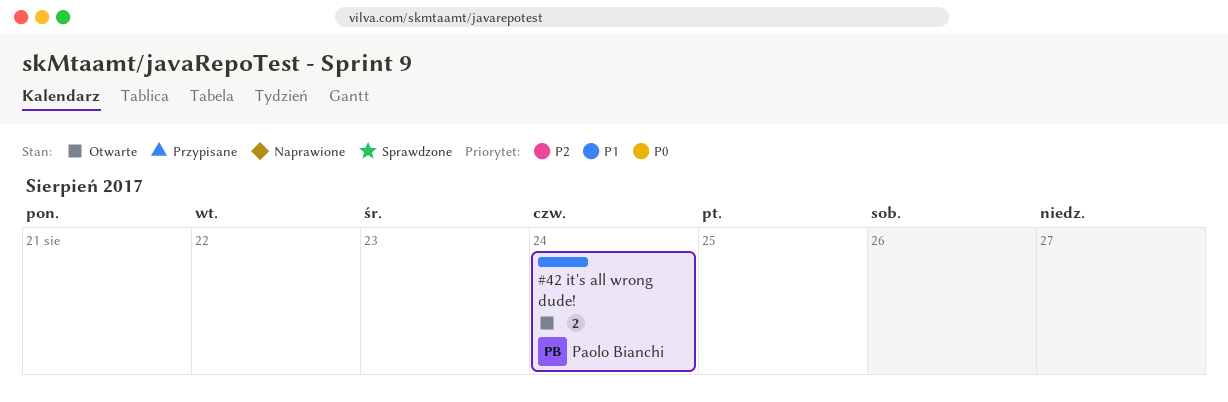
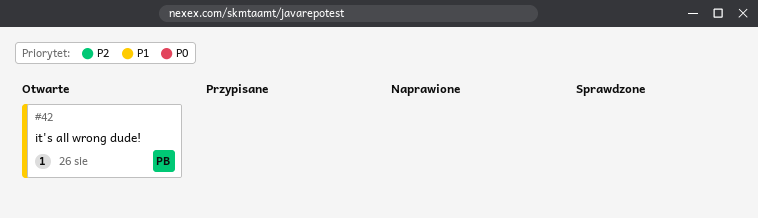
#42, estimate: 2 -> 1
#42, due: Aug 24 -> Aug 26

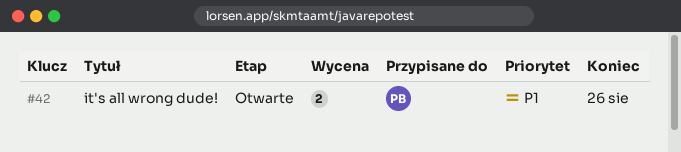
#42, estimate: 1 -> 2

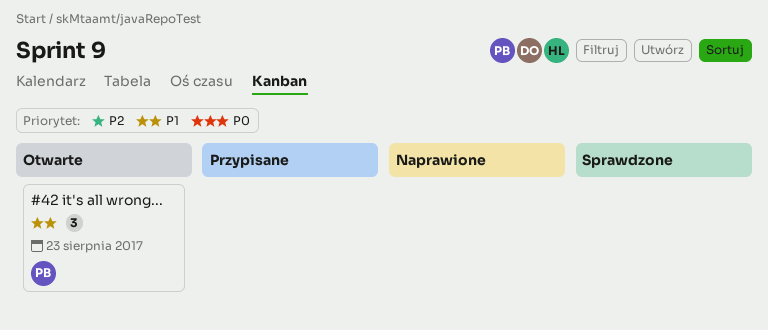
#42, estimate: 2 -> 3
#42, due: Aug 26 -> Aug 23

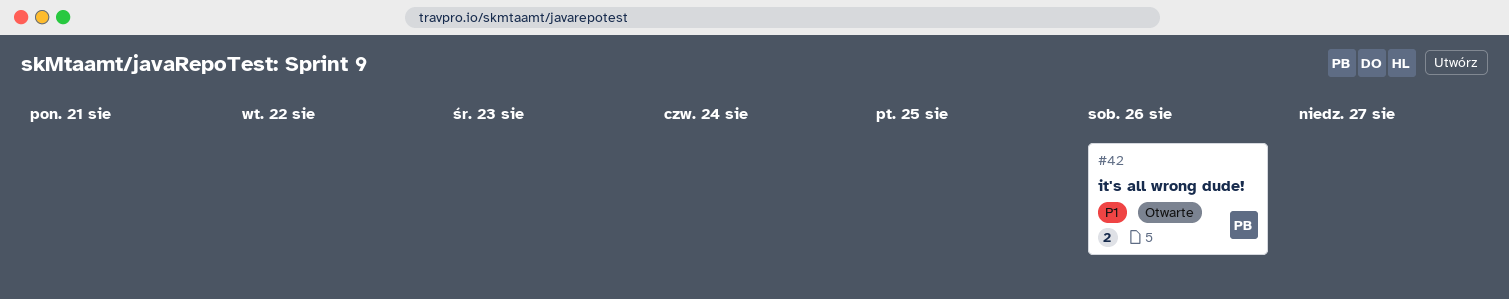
#42, estimate: 3 -> 2
#42, due: Aug 23 -> Aug 26

